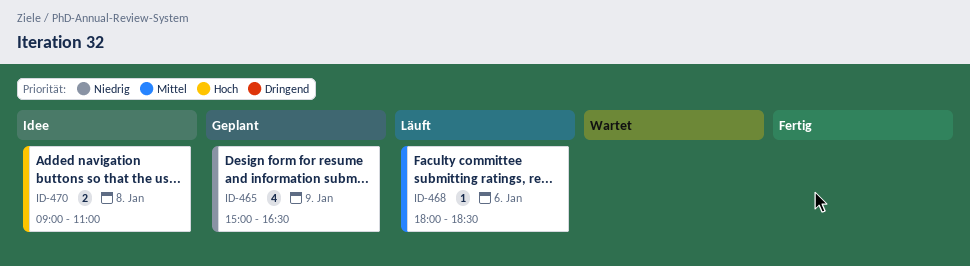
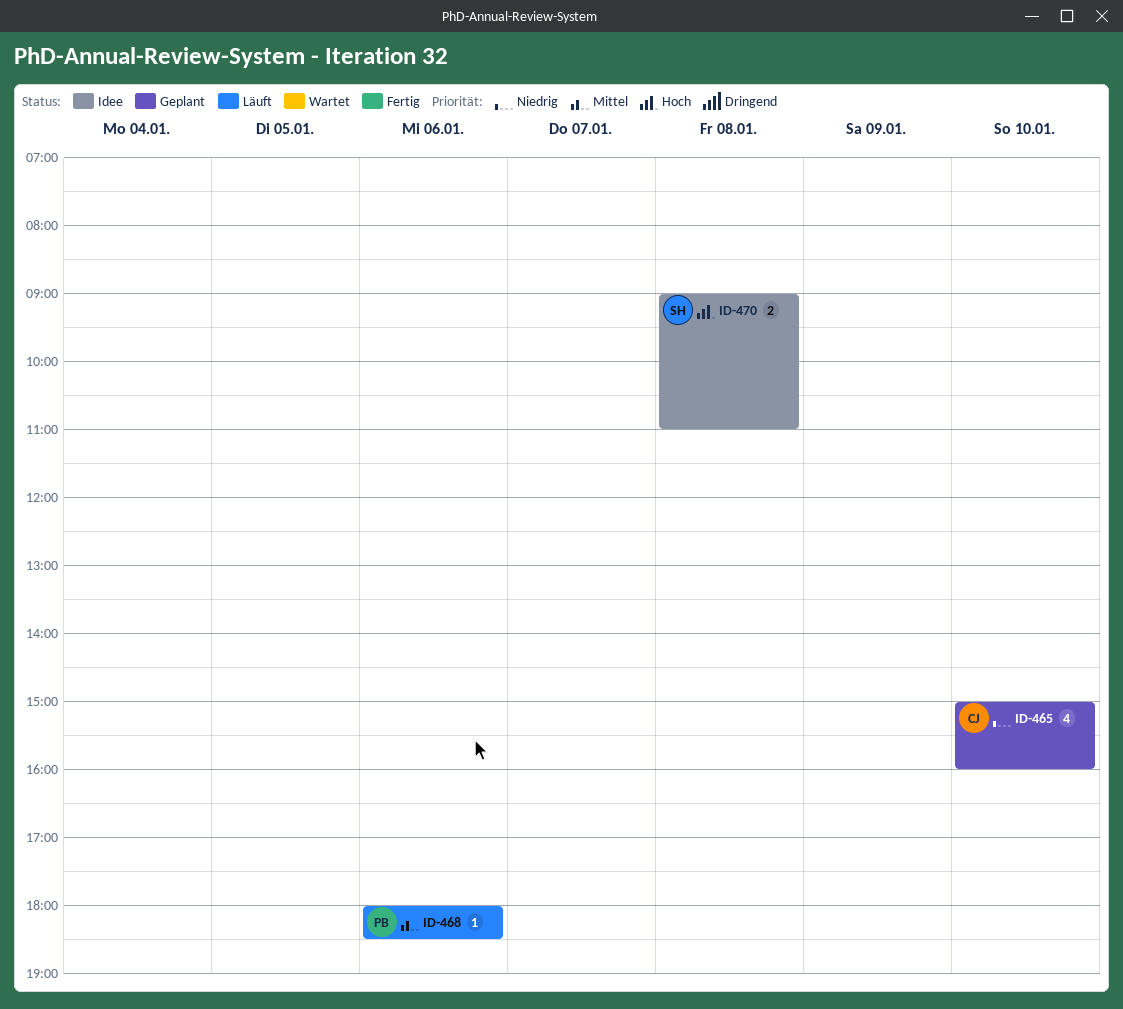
ID-465, day: Jan 9 -> Jan 10
ID-465, ends: 16:30 -> 16:00

